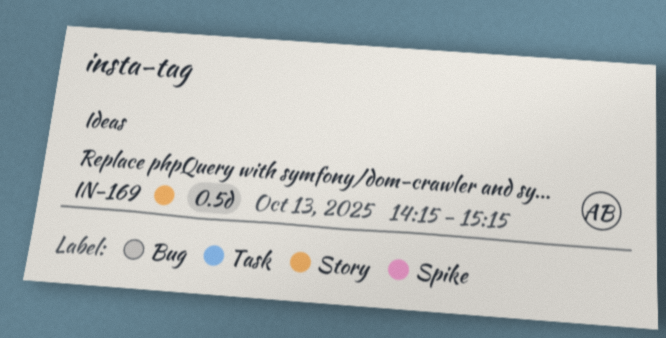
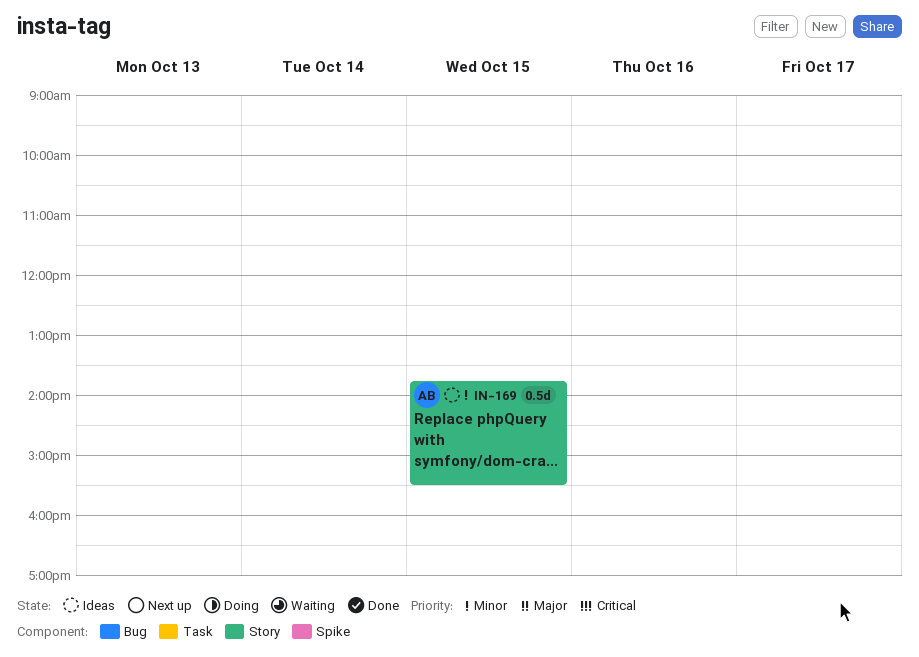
IN-169, day: Oct 13 -> Oct 15
IN-169, begins: 14:15 -> 13:45
IN-169, ends: 15:15 -> 15:30

